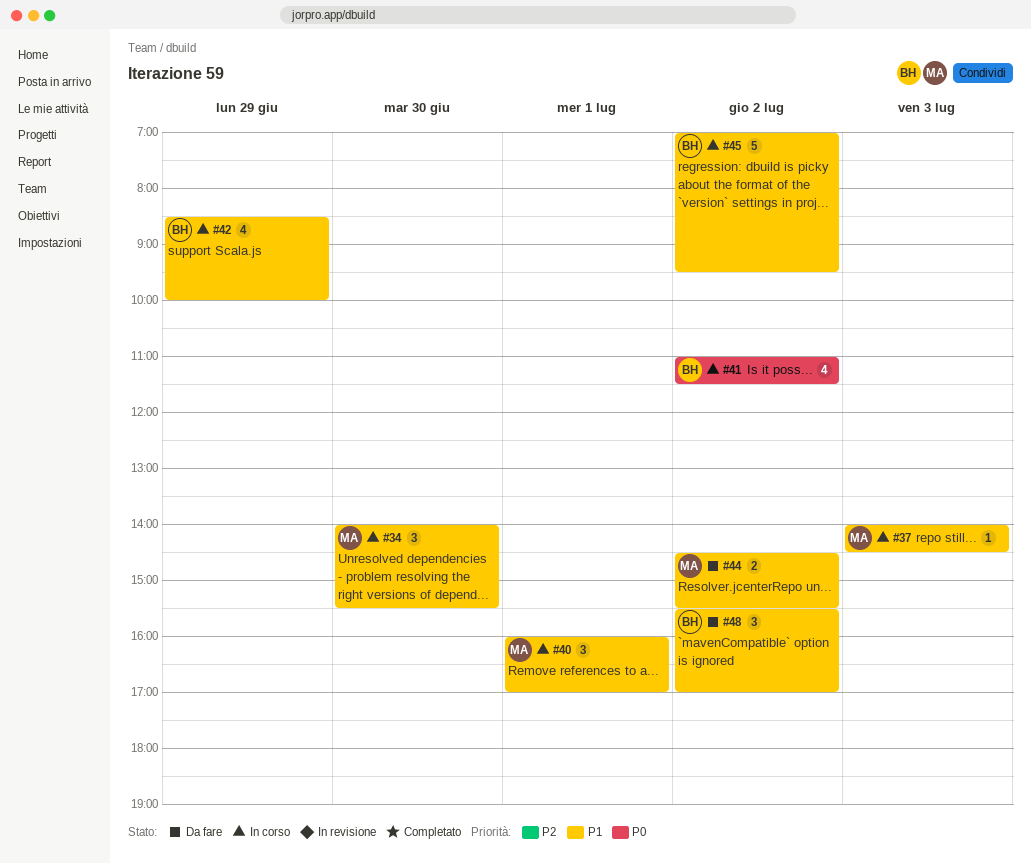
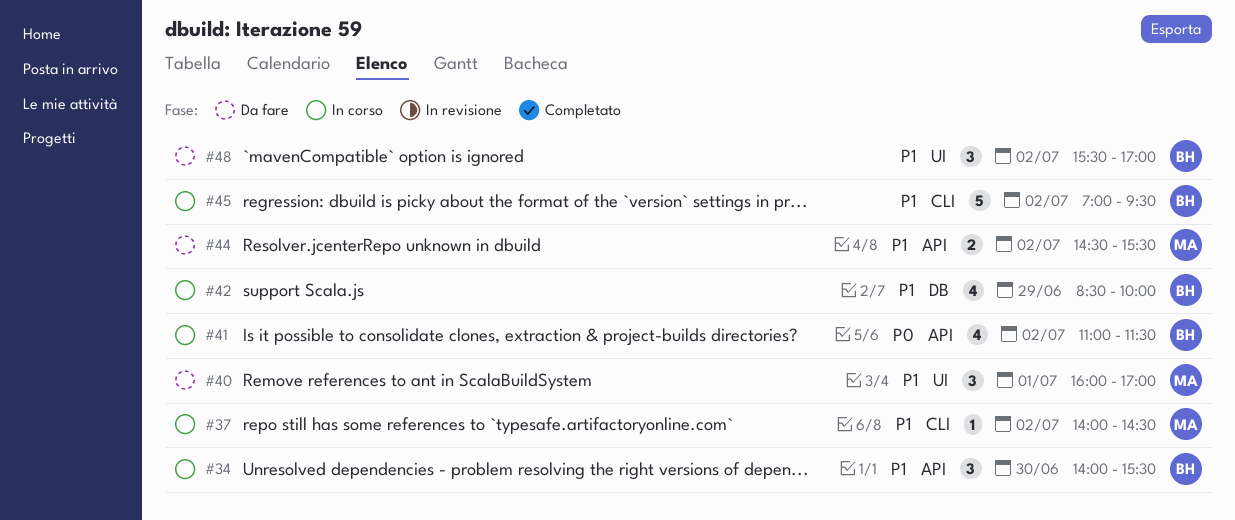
#34, owner: MA -> BH
#37, day: Jul 3 -> Jul 2
#40, status: In corso -> Da fare

